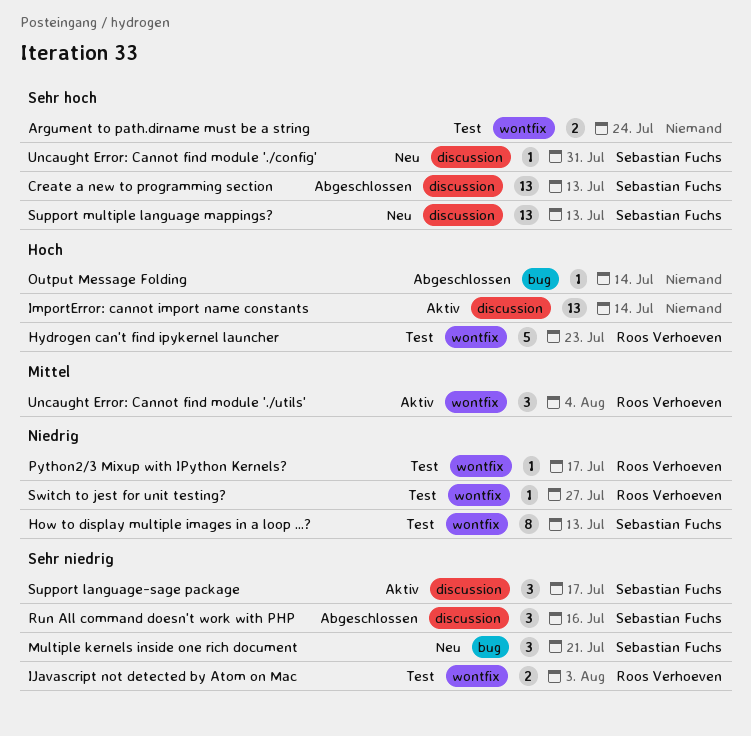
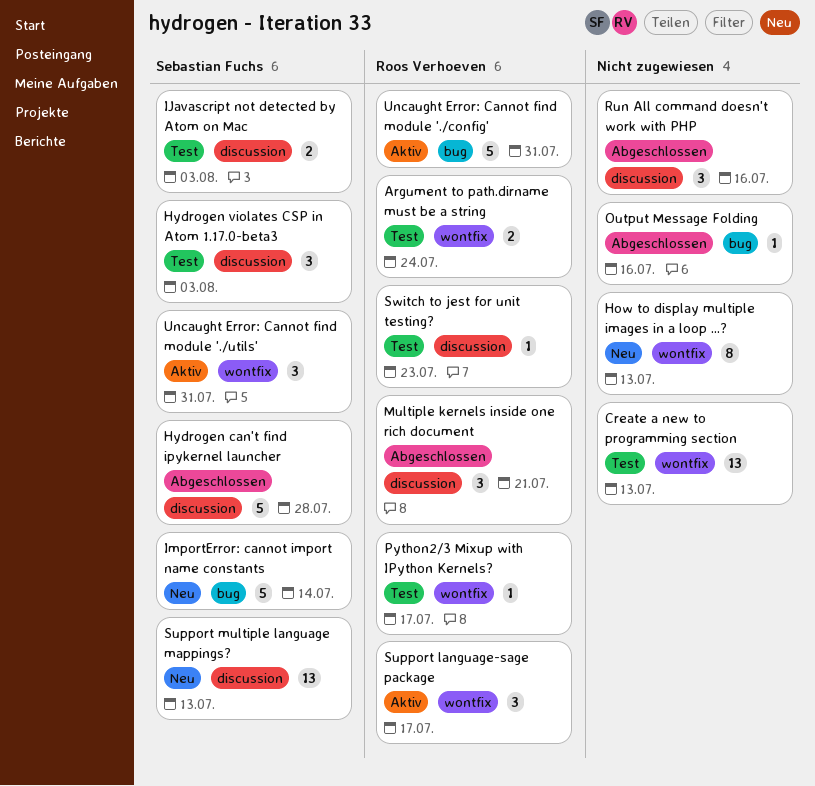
Argument to path.dirname must be a string, owner: none -> Roos Verhoeven
Create a new to programming section, status: Abgeschlossen -> Test
Create a new to programming section, owner: Sebastian Fuchs -> none
Create a new to programming section, label: discussion -> wontfix
How to display multiple images in a loop ...?, status: Test -> Neu
How to display multiple images in a loop ...?, owner: Sebastian Fuchs -> none
Hydrogen can't find ipykernel launcher, status: Test -> Abgeschlossen
Hydrogen can't find ipykernel launcher, owner: Roos Verhoeven -> Sebastian Fuchs
Hydrogen can't find ipykernel launcher, label: wontfix -> discussion
Hydrogen can't find ipykernel launcher, due: Jul 23 -> Jul 28
Hydrogen violates CSP in Atom 1.17.0-beta3: none -> present
IJavascript not detected by Atom on Mac, owner: Roos Verhoeven -> Sebastian Fuchs
IJavascript not detected by Atom on Mac, label: wontfix -> discussion
ImportError: cannot import name constants, status: Aktiv -> Neu
ImportError: cannot import name constants, owner: none -> Sebastian Fuchs
ImportError: cannot import name constants, label: discussion -> bug
ImportError: cannot import name constants, estimate: 13 -> 5
Multiple kernels inside one rich document, status: Neu -> Abgeschlossen
Multiple kernels inside one rich document, owner: Sebastian Fuchs -> Roos Verhoeven
Multiple kernels inside one rich document, label: bug -> discussion
Output Message Folding, due: Jul 14 -> Jul 16
Run All command doesn't work with PHP, owner: Sebastian Fuchs -> none
Support language-sage package, owner: Sebastian Fuchs -> Roos Verhoeven
Support language-sage package, label: discussion -> wontfix
Switch to jest for unit testing?, label: wontfix -> discussion
Switch to jest for unit testing?, due: Jul 27 -> Jul 23
Uncaught Error: Cannot find module './config', status: Neu -> Aktiv
Uncaught Error: Cannot find module './config', owner: Sebastian Fuchs -> Roos Verhoeven
Uncaught Error: Cannot find module './config', label: discussion -> bug
Uncaught Error: Cannot find module './config', estimate: 1 -> 5
Uncaught Error: Cannot find module './utils', owner: Roos Verhoeven -> Sebastian Fuchs
Uncaught Error: Cannot find module './utils', due: Aug 4 -> Jul 31

